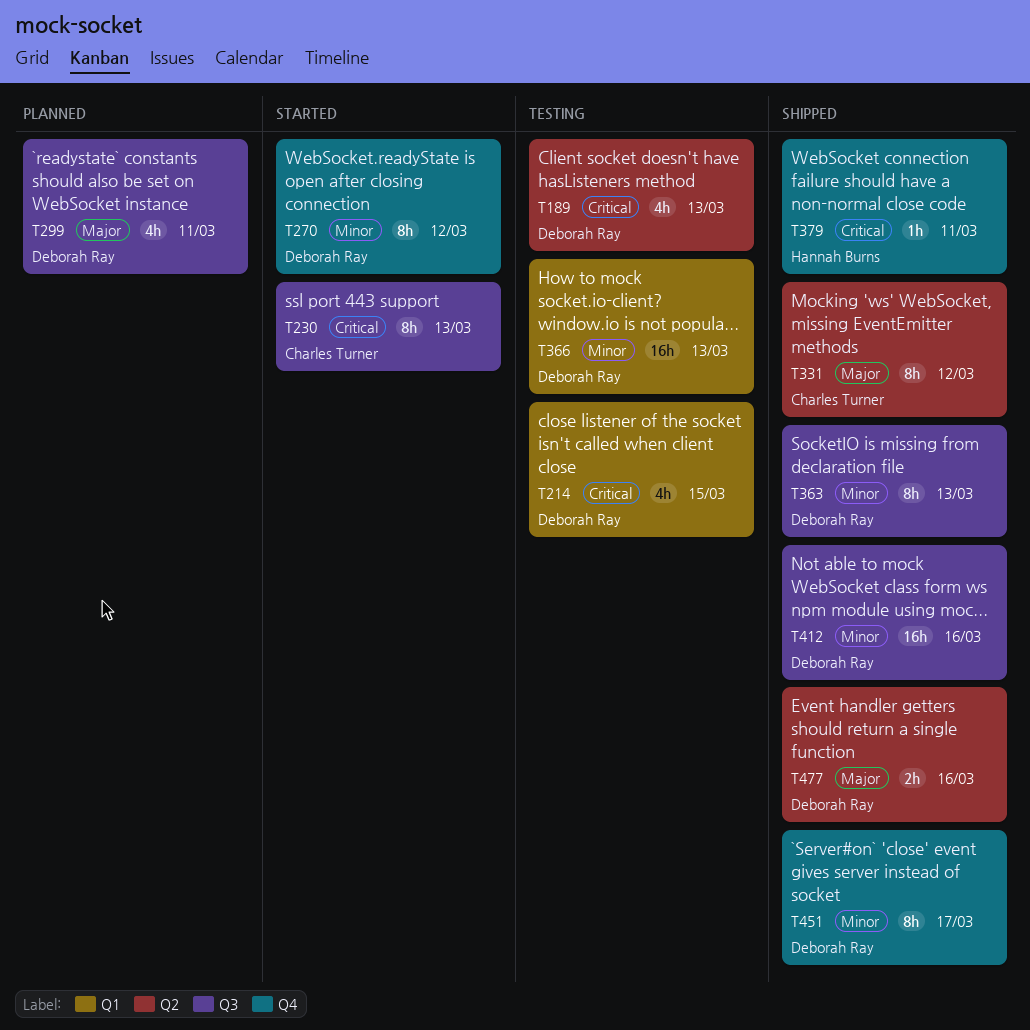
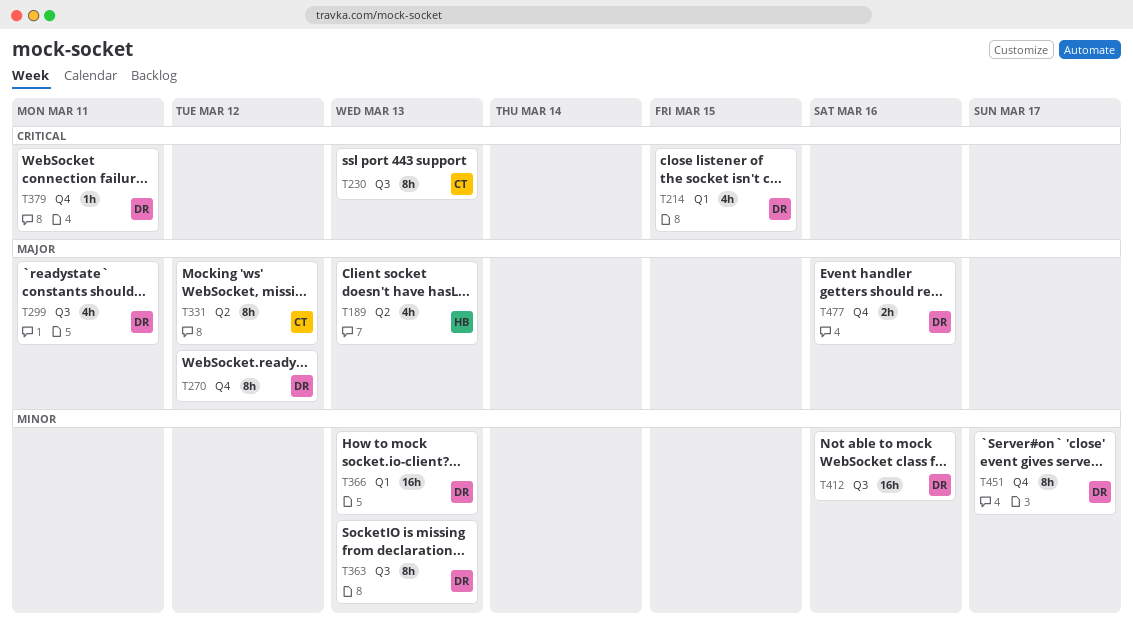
T189, owner: Deborah Ray -> Hannah Burns
T189, priority: Critical -> Major
T270, priority: Minor -> Major
T379, owner: Hannah Burns -> Deborah Ray
T477, label: Q2 -> Q4

